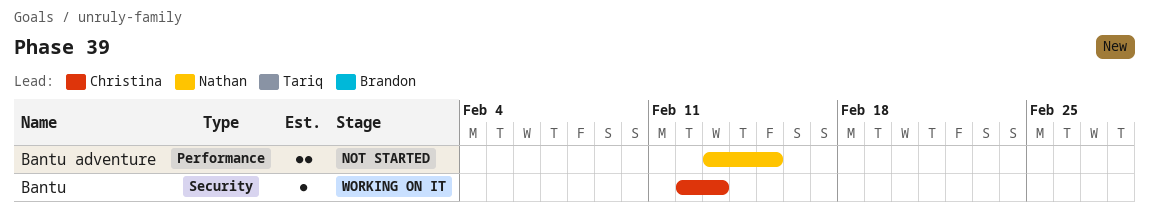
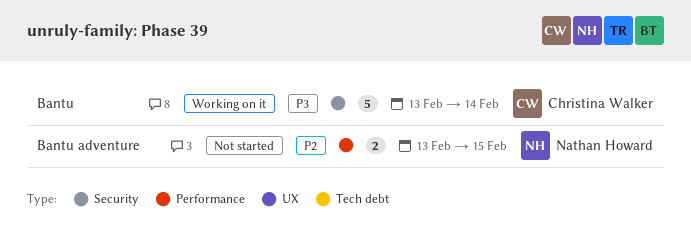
Bantu, estimate: 1 -> 5
Bantu, start: Feb 12 -> Feb 13
Bantu, due: Feb 13 -> Feb 14

